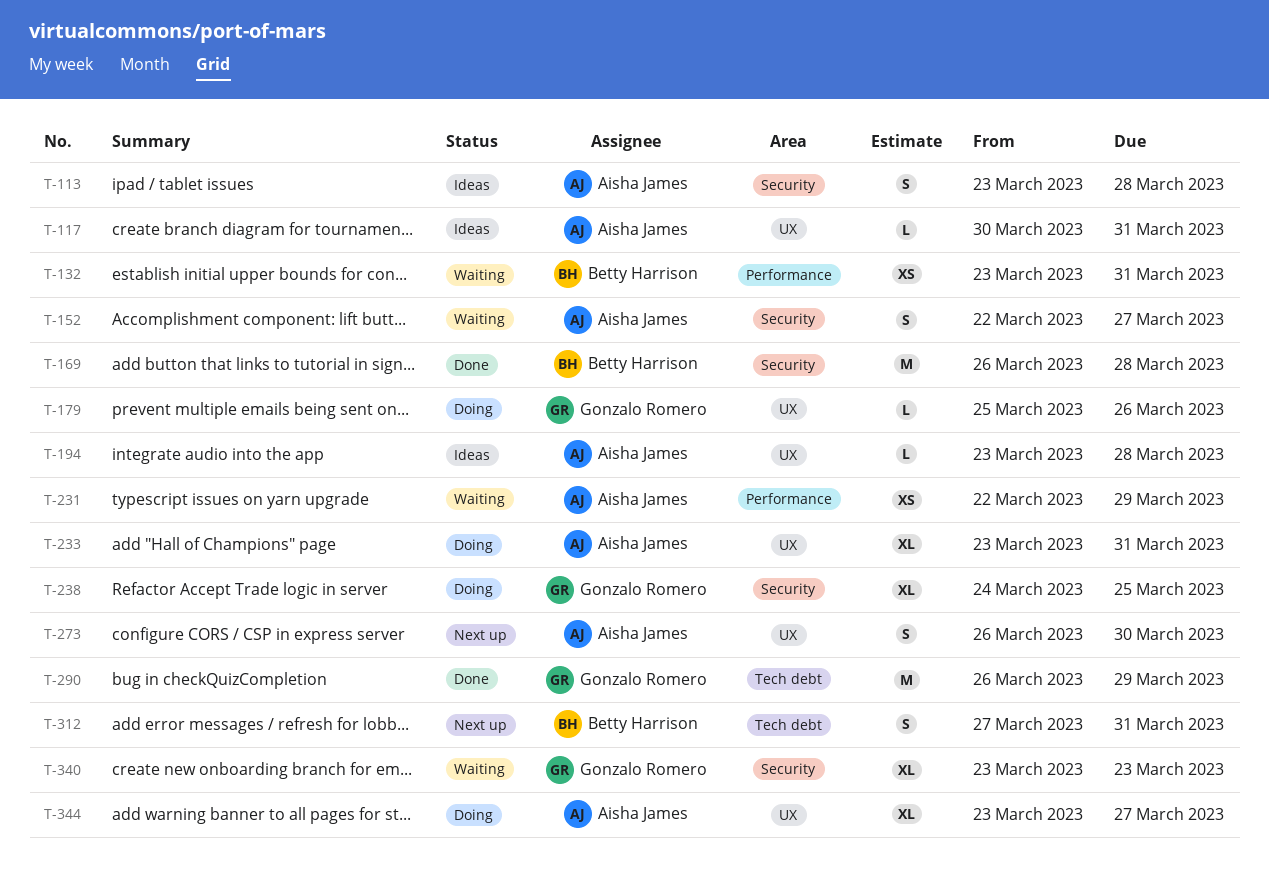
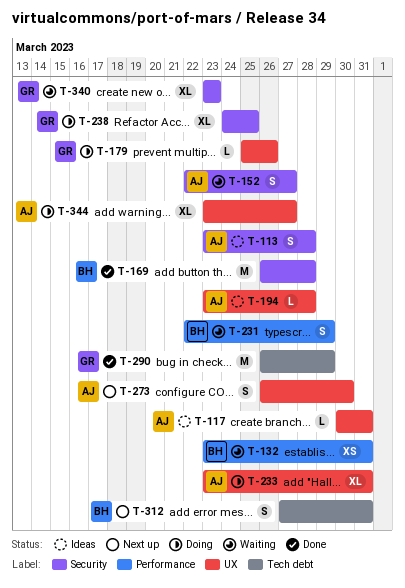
T-231, owner: Aisha James -> Betty Harrison
T-231, estimate: XS -> S

